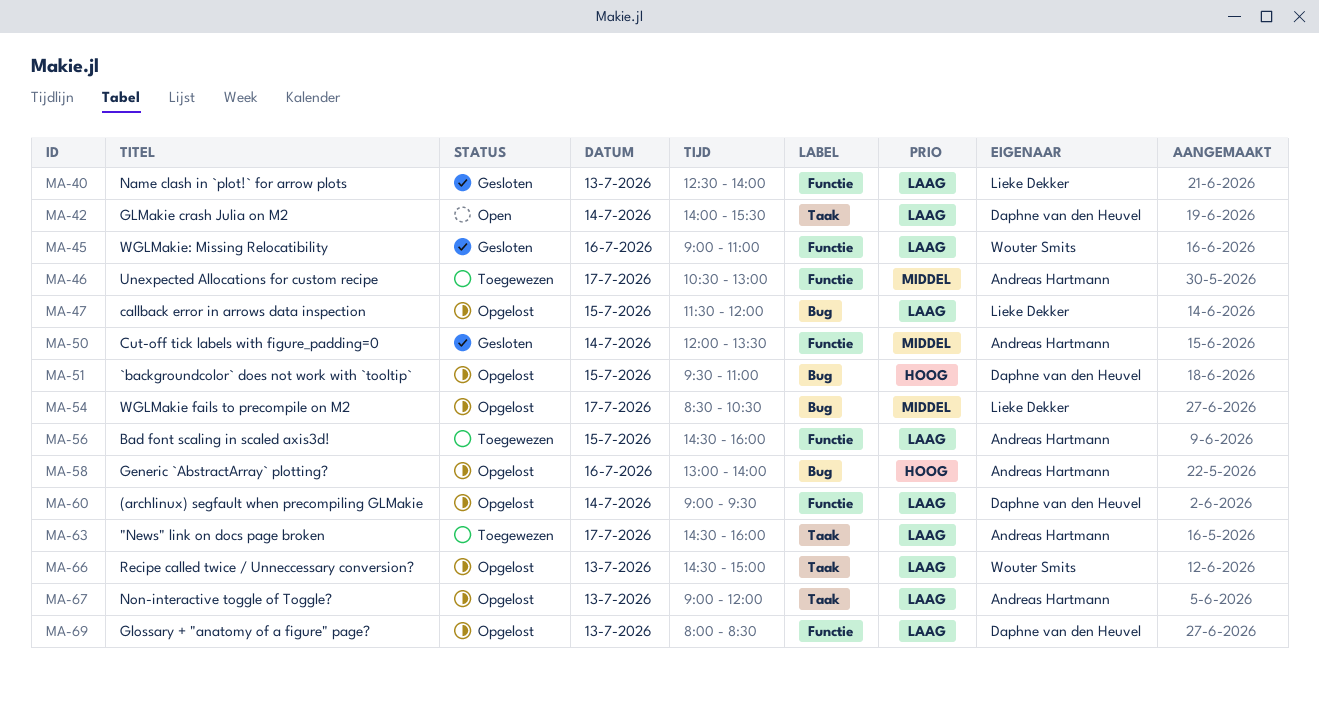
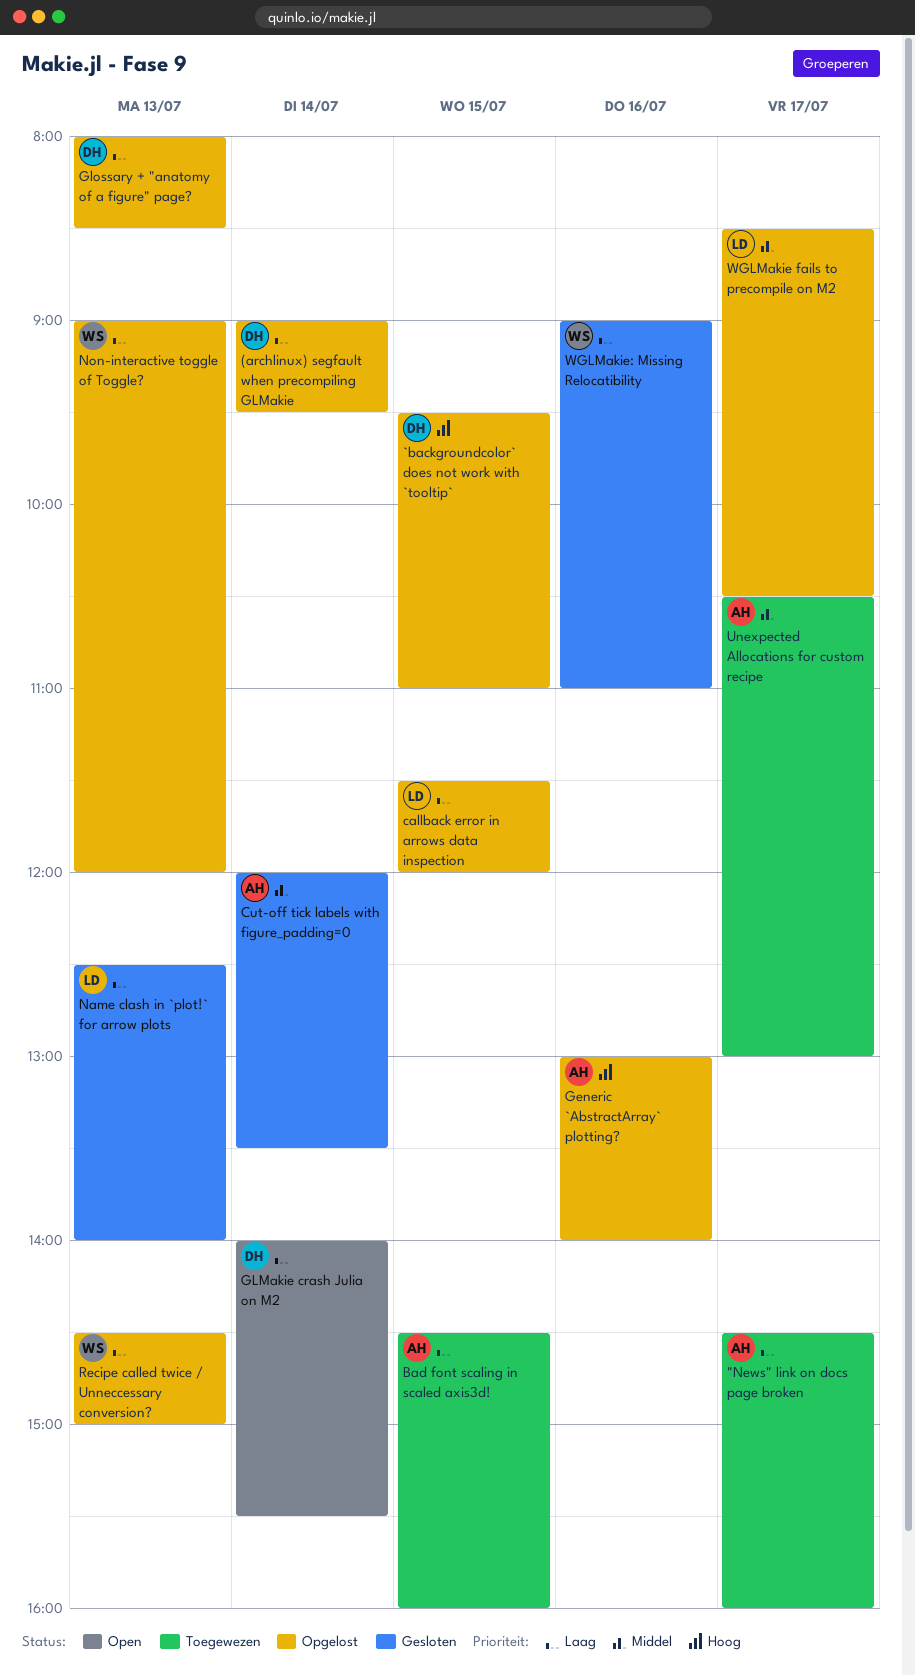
Non-interactive toggle of Toggle?, owner: Andreas Hartmann -> Wouter Smits

